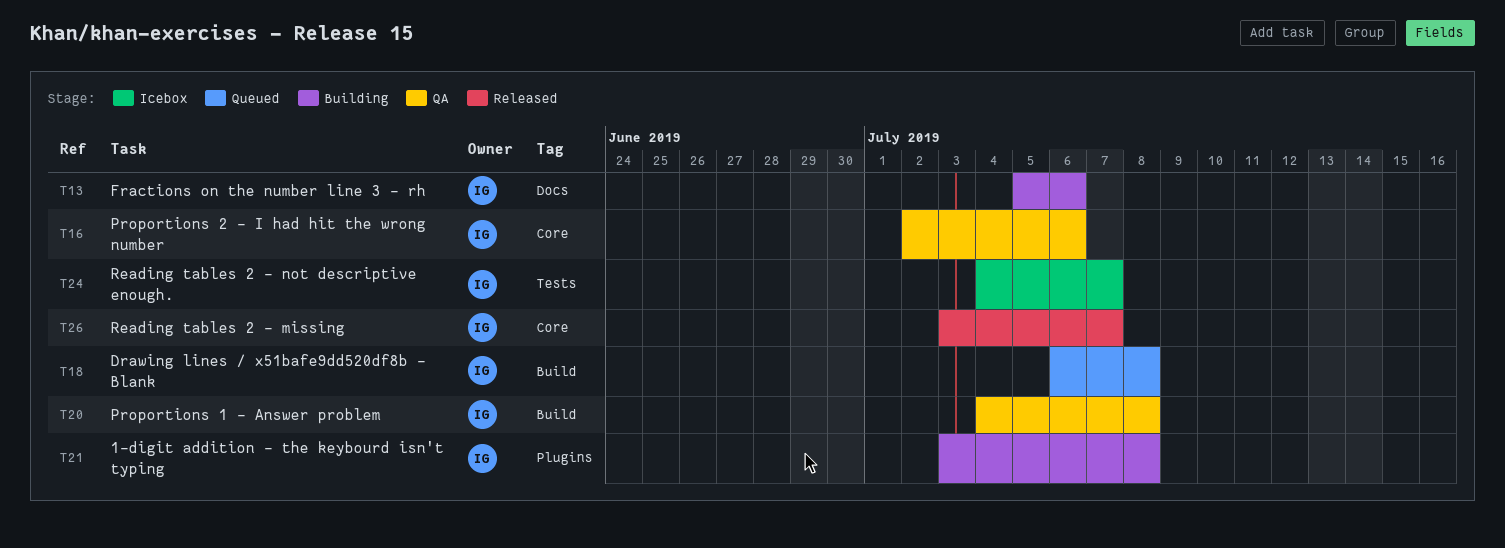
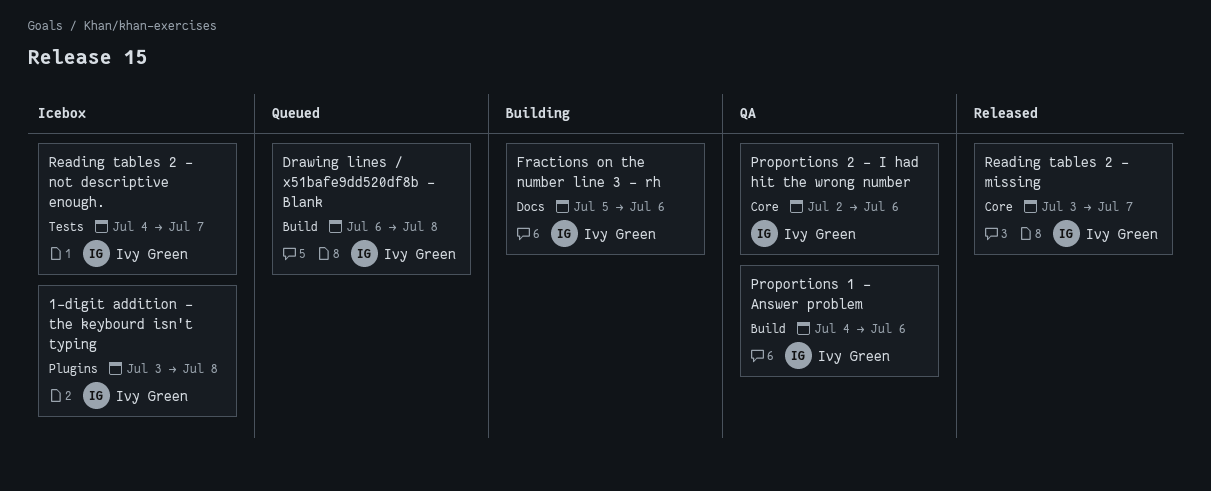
1-digit addition - the keybourd isn't typing, status: Building -> Icebox
Proportions 1 - Answer problem, due: Jul 8 -> Jul 6

